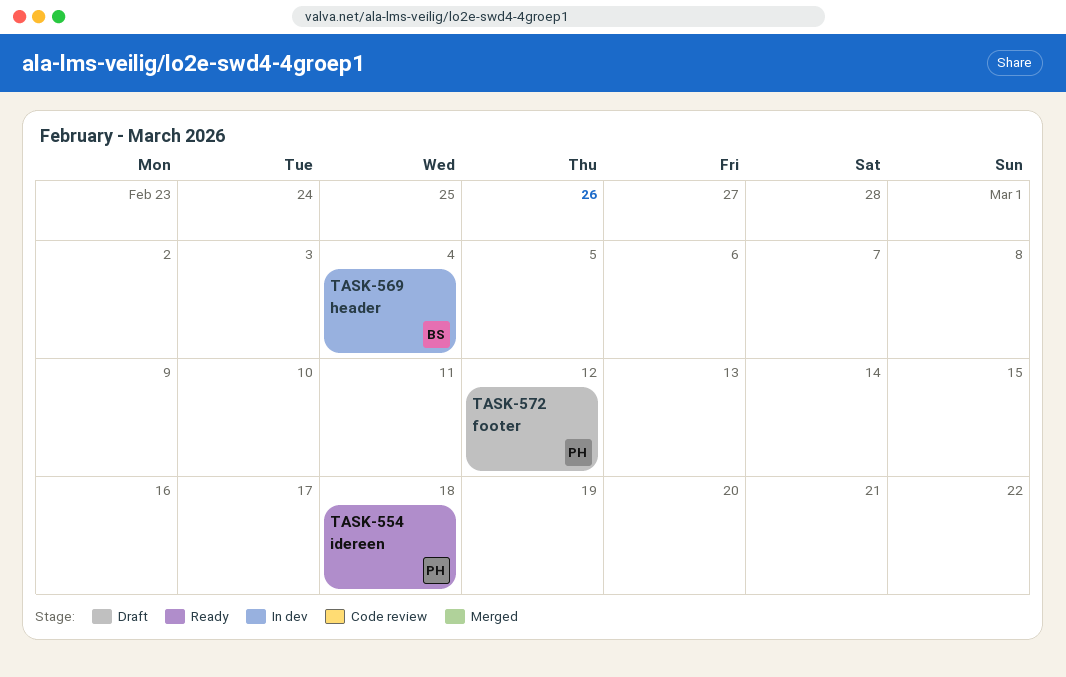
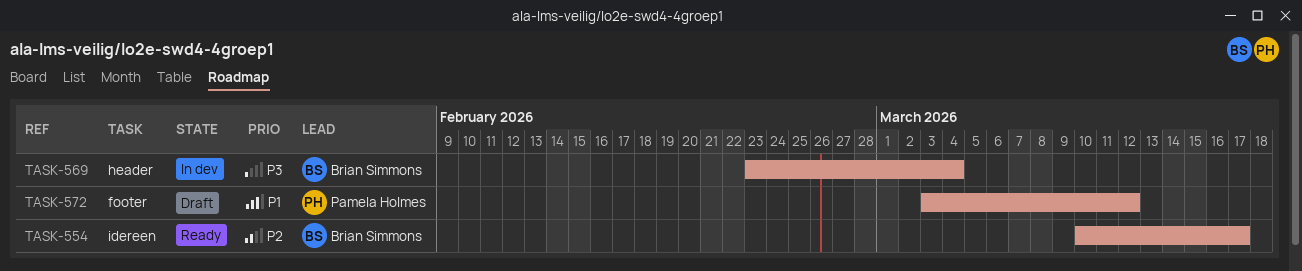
TASK-554, owner: Pamela Holmes -> Brian Simmons
TASK-554, due: Mar 18 -> Mar 17

